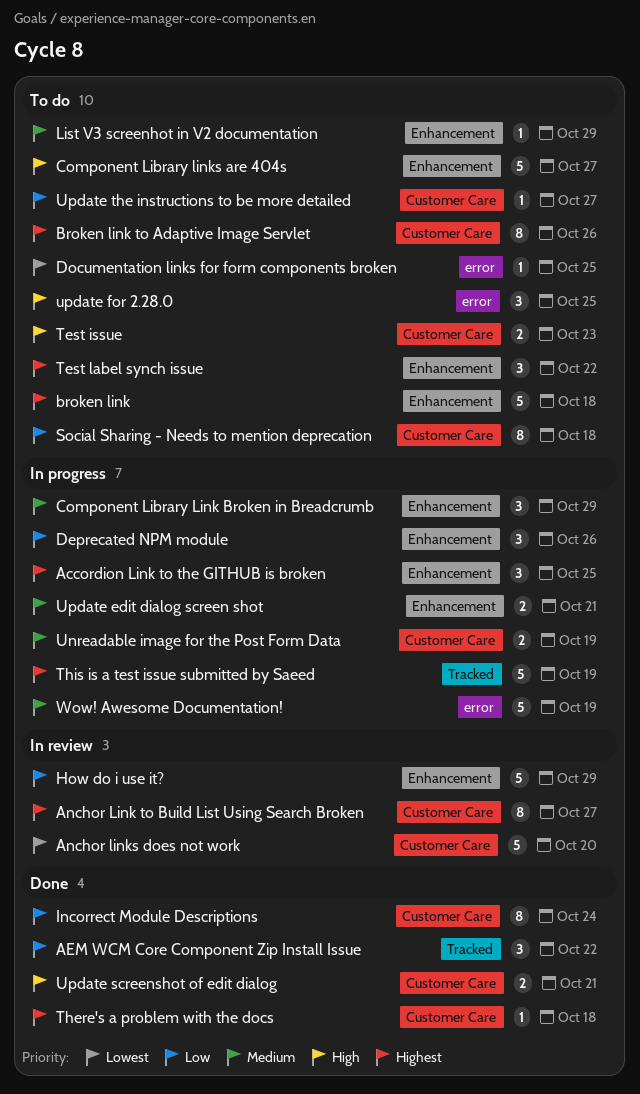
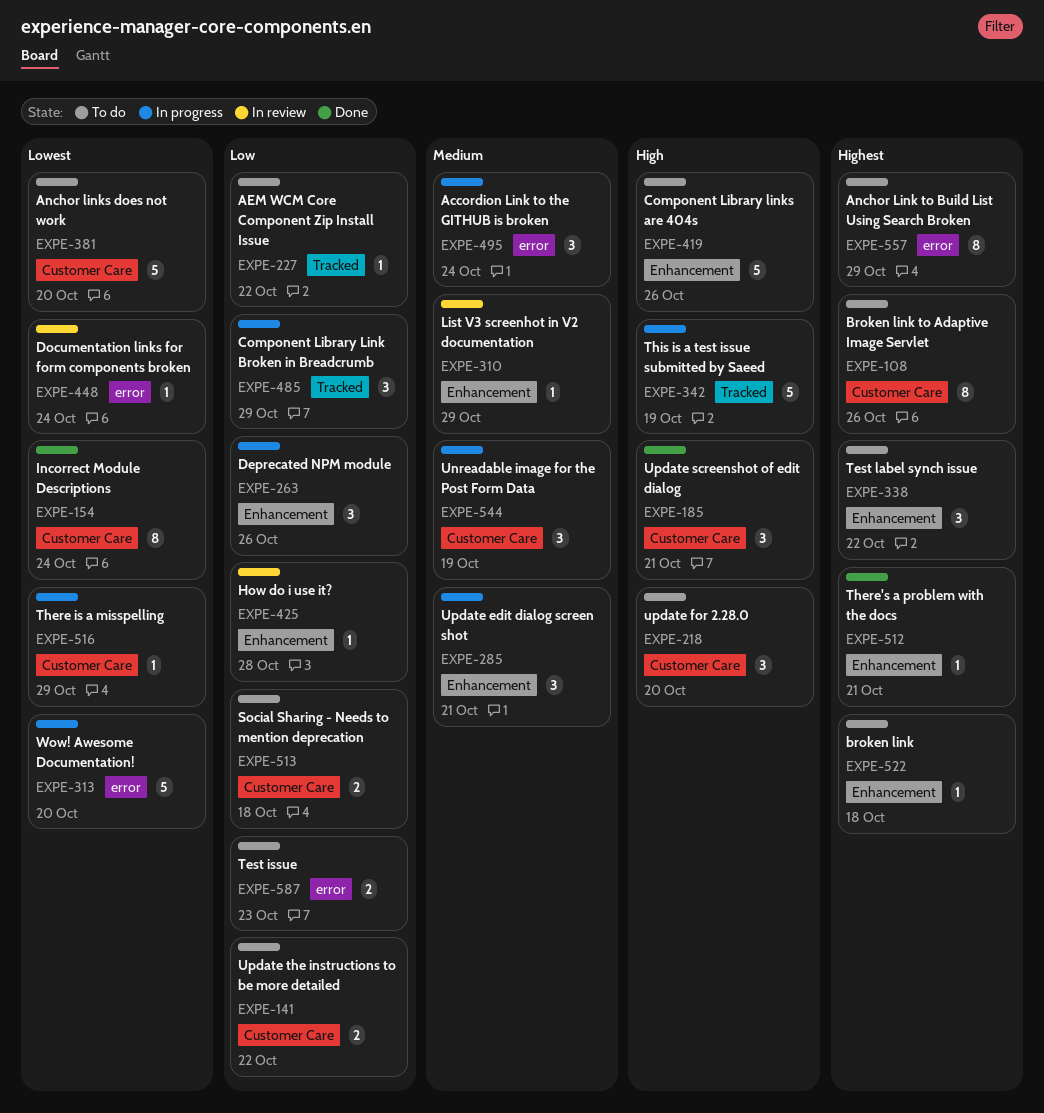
Accordion Link to the GITHUB is broken, priority: Highest -> Medium
Accordion Link to the GITHUB is broken, label: Enhancement -> error
Accordion Link to the GITHUB is broken, due: Oct 25 -> Oct 24
AEM WCM Core Component Zip Install Issue, status: Done -> To do
AEM WCM Core Component Zip Install Issue, estimate: 3 -> 1
Anchor Link to Build List Using Search Broken, status: In review -> To do
Anchor Link to Build List Using Search Broken, label: Customer Care -> error
Anchor Link to Build List Using Search Broken, due: Oct 27 -> Oct 29
Anchor links does not work, status: In review -> To do
broken link, estimate: 5 -> 1
Component Library Link Broken in Breadcrumb, priority: Medium -> Low
Component Library Link Broken in Breadcrumb, label: Enhancement -> Tracked
Component Library links are 404s, due: Oct 27 -> Oct 26
Documentation links for form components broken, status: To do -> In review
Documentation links for form components broken, due: Oct 25 -> Oct 24
How do i use it?, estimate: 5 -> 1
How do i use it?, due: Oct 29 -> Oct 28
Incorrect Module Descriptions, priority: Low -> Lowest
List V3 screenhot in V2 documentation, status: To do -> In review
Social Sharing - Needs to mention deprecation, estimate: 8 -> 2
Test issue, priority: High -> Low
Test issue, label: Customer Care -> error
There is a misspelling: none -> present
There's a problem with the docs, label: Customer Care -> Enhancement
There's a problem with the docs, due: Oct 18 -> Oct 21
This is a test issue submitted by Saeed, priority: Highest -> High
Unreadable image for the Post Form Data, estimate: 2 -> 3
Update edit dialog screen shot, estimate: 2 -> 3
update for 2.28.0, label: error -> Customer Care
update for 2.28.0, due: Oct 25 -> Oct 20
Update screenshot of edit dialog, estimate: 2 -> 3
Update the instructions to be more detailed, estimate: 1 -> 2
Update the instructions to be more detailed, due: Oct 27 -> Oct 22
Wow! Awesome Documentation!, priority: Medium -> Lowest
Wow! Awesome Documentation!, due: Oct 19 -> Oct 20

